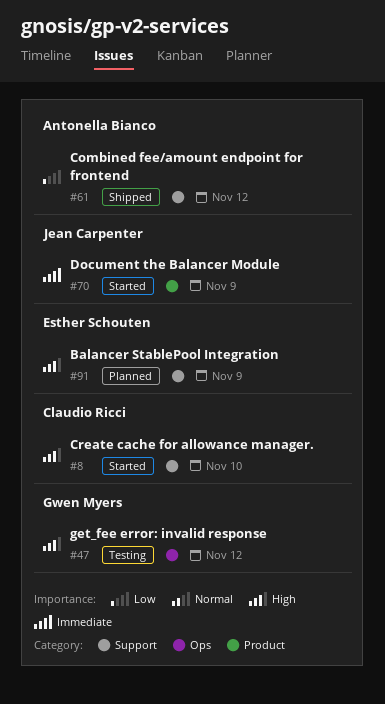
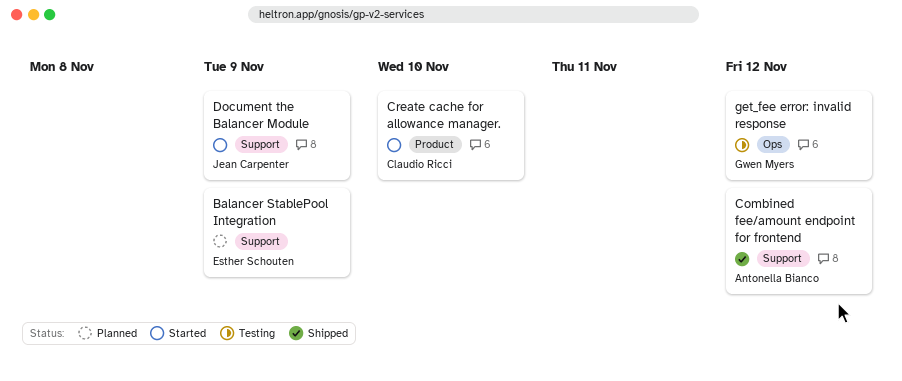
Create cache for allowance manager., label: Support -> Product
Document the Balancer Module, label: Product -> Support

